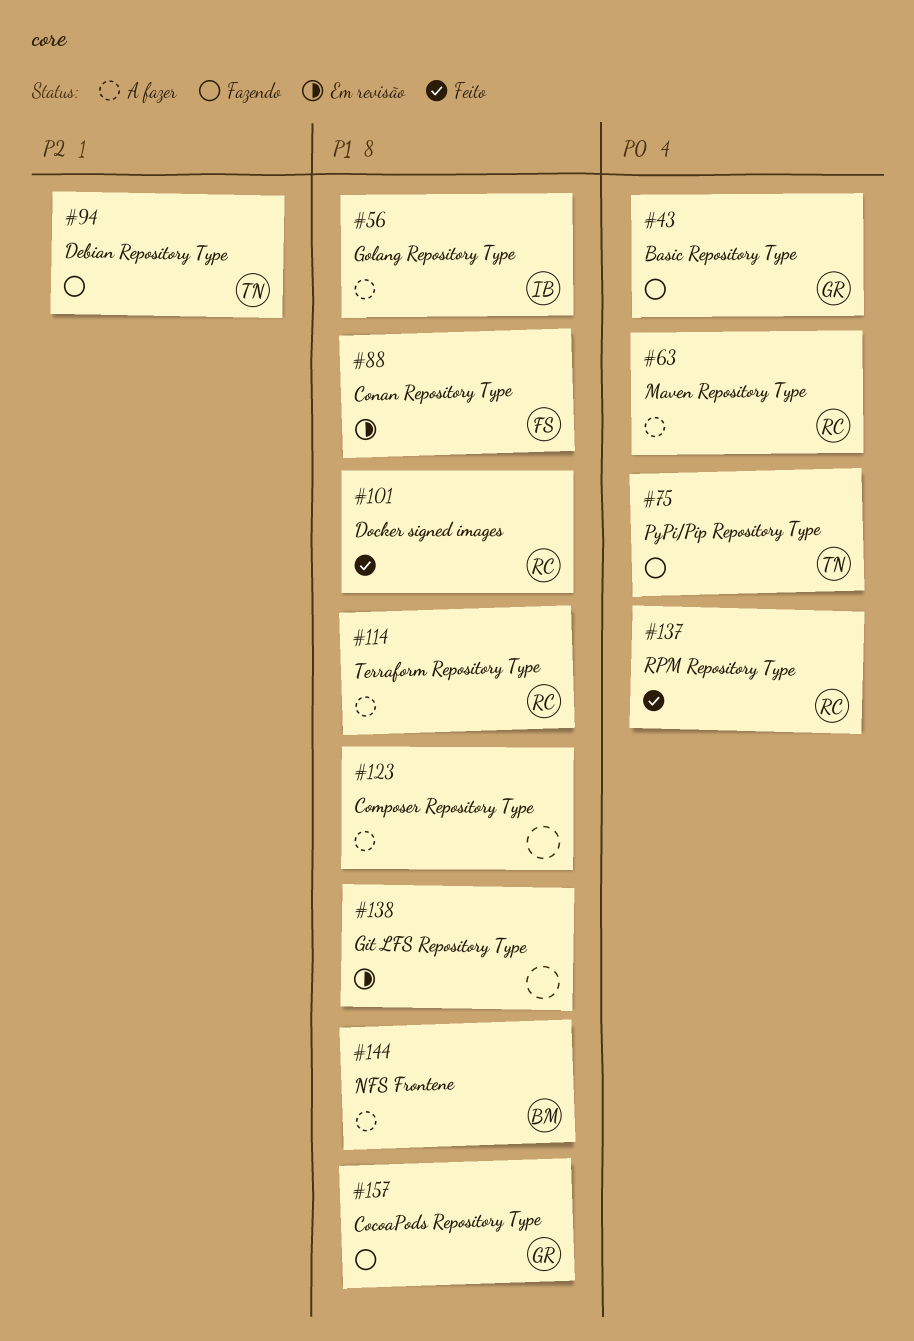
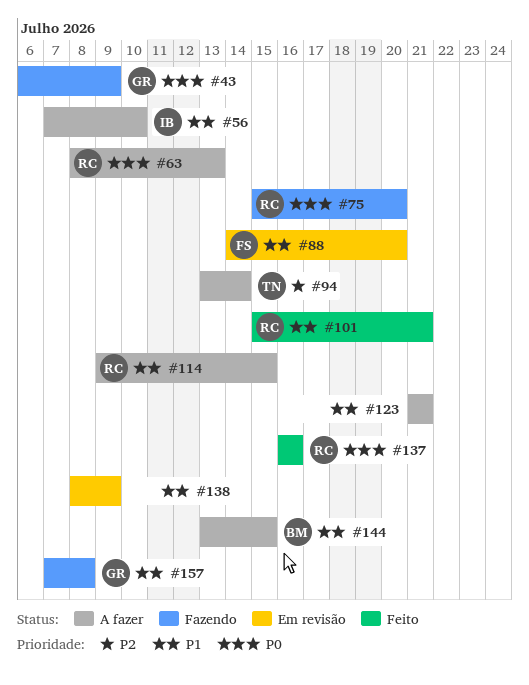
#75, owner: TN -> RC
#94, status: Fazendo -> A fazer

